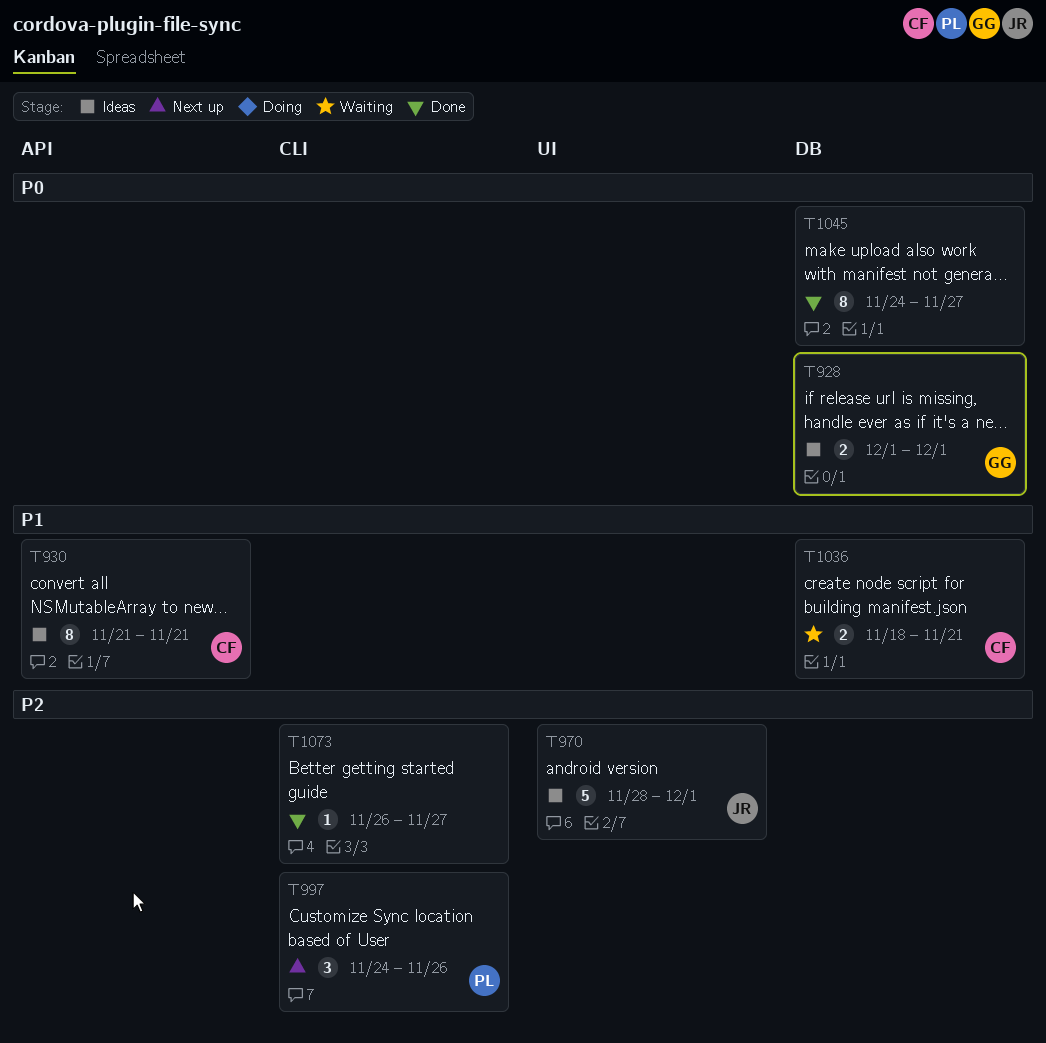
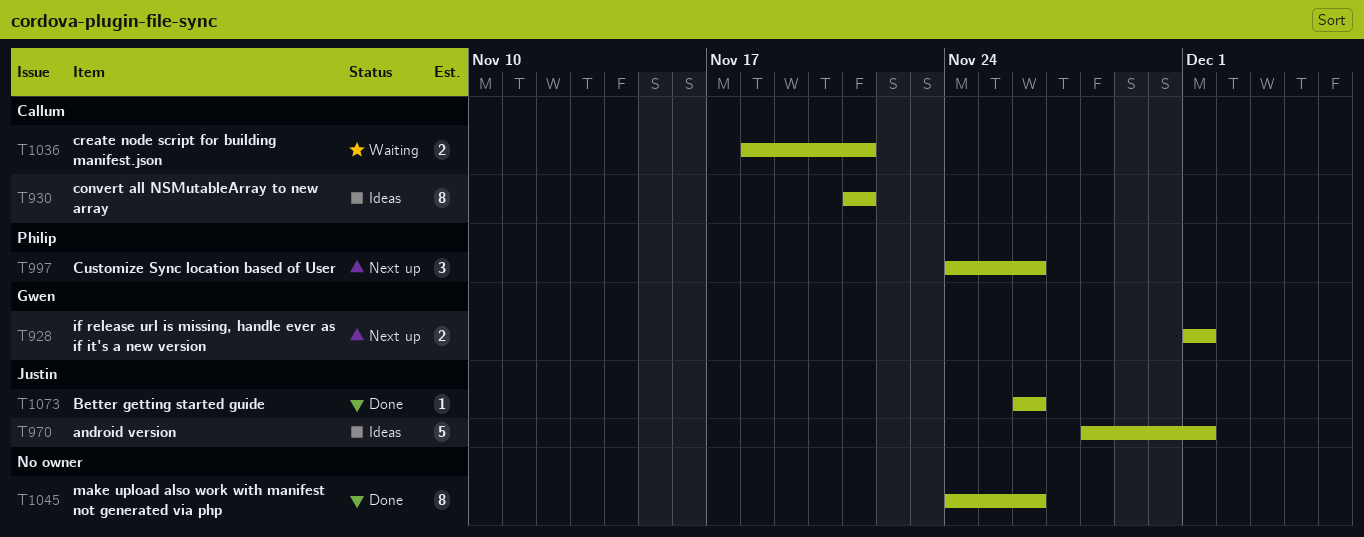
T928, status: Ideas -> Next up
T1045, due: Nov 27 -> Nov 26
T1073, owner: none -> Justin
T1073, due: Nov 27 -> Nov 26

